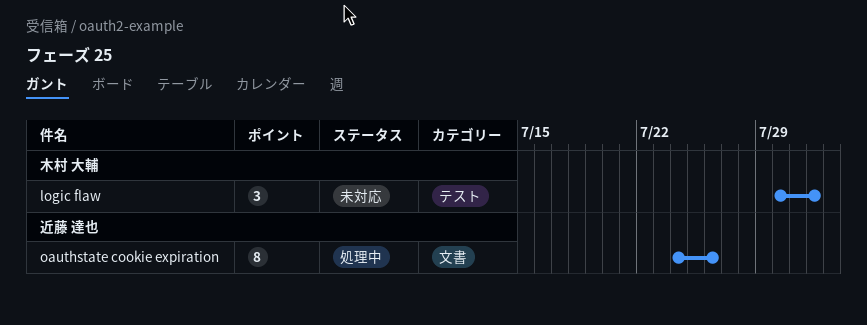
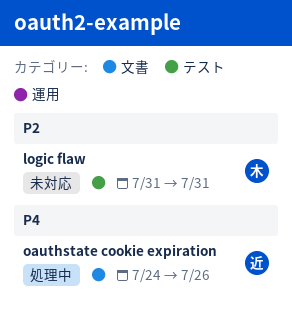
logic flaw, start: Jul 30 -> Jul 31
logic flaw, due: Aug 1 -> Jul 31

